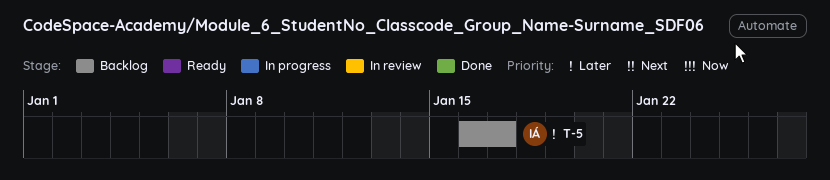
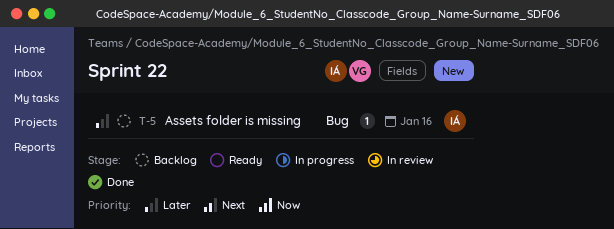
T-5, due: Jan 17 -> Jan 16

